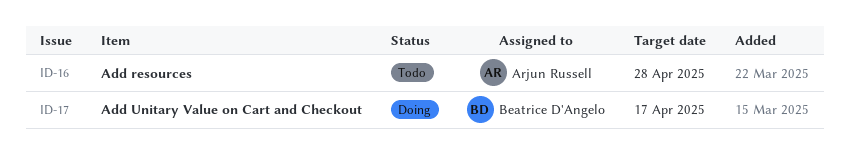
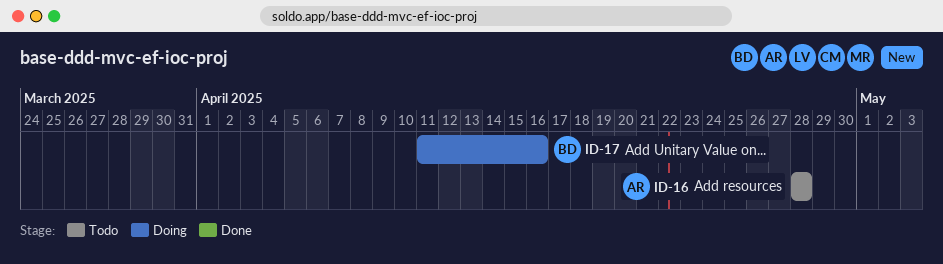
ID-17, due: Apr 17 -> Apr 16

